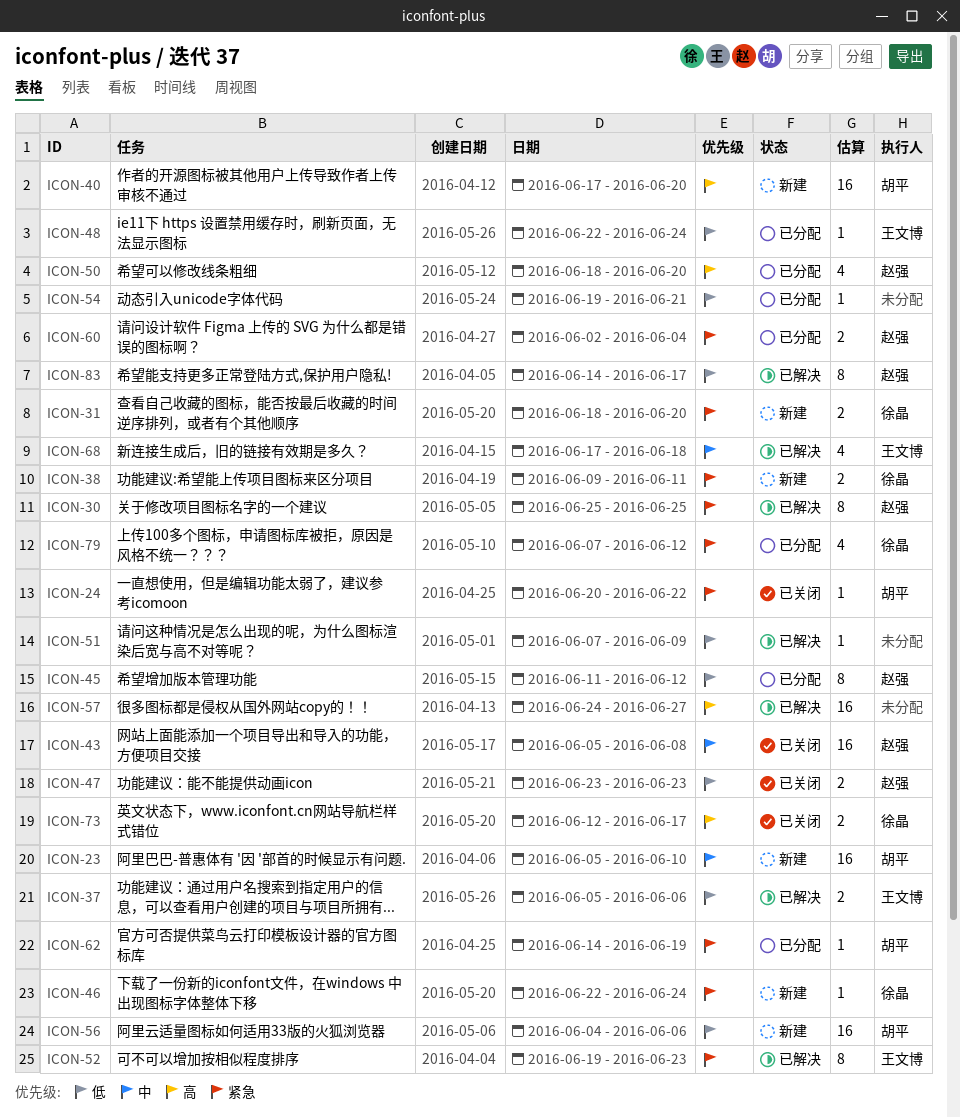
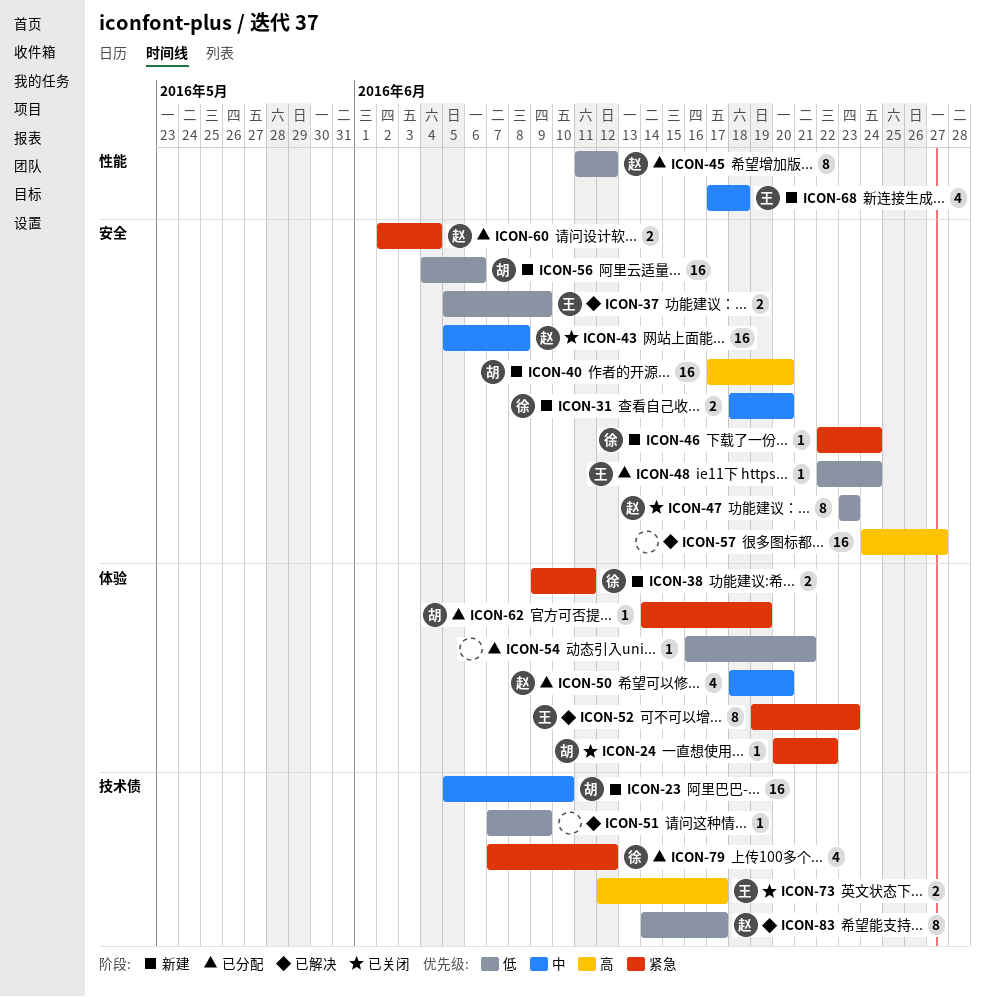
ICON-30: present -> none
ICON-31, priority: 紧急 -> 中
ICON-37, due: Jun 6 -> Jun 9
ICON-47, estimate: 2 -> 8
ICON-50, priority: 高 -> 中
ICON-54, start: Jun 19 -> Jun 16
ICON-68, status: 已解决 -> 新建
ICON-73, owner: 徐晶 -> 王文博

